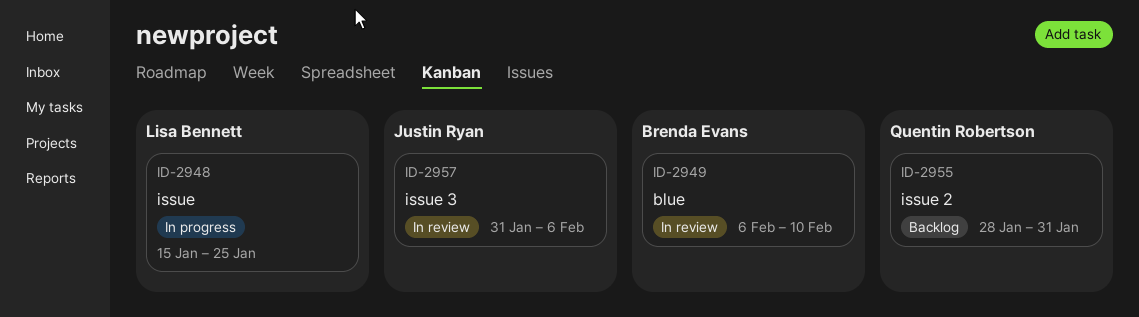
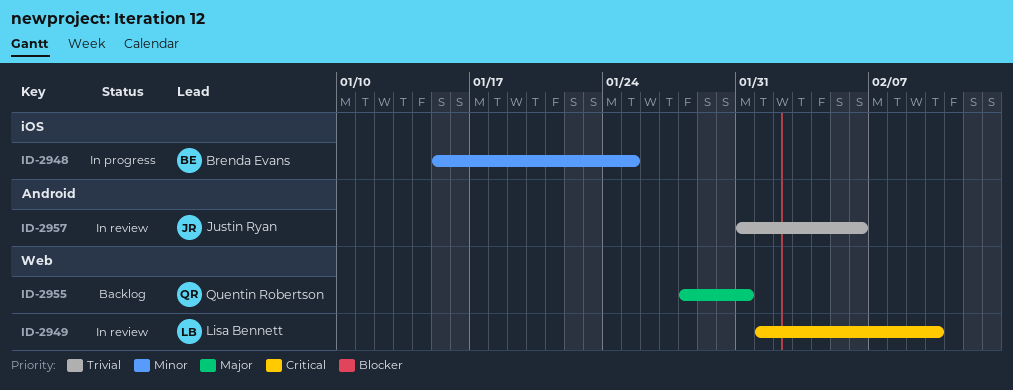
ID-2948, owner: Lisa Bennett -> Brenda Evans
ID-2949, owner: Brenda Evans -> Lisa Bennett
ID-2949, start: Feb 6 -> Feb 1

